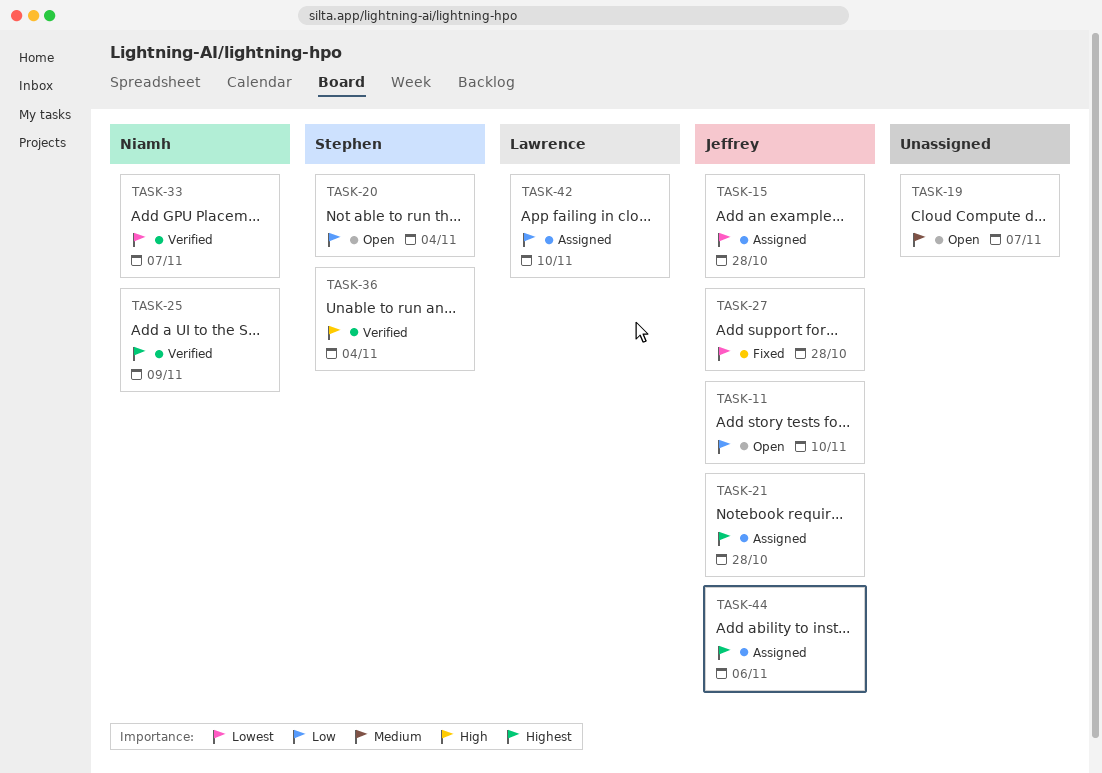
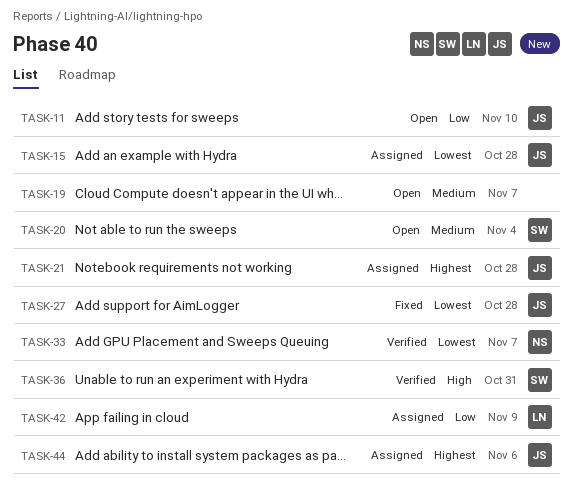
TASK-20, priority: Low -> Medium
TASK-25: present -> none
TASK-36, due: Nov 4 -> Oct 31
TASK-42, due: Nov 10 -> Nov 9

